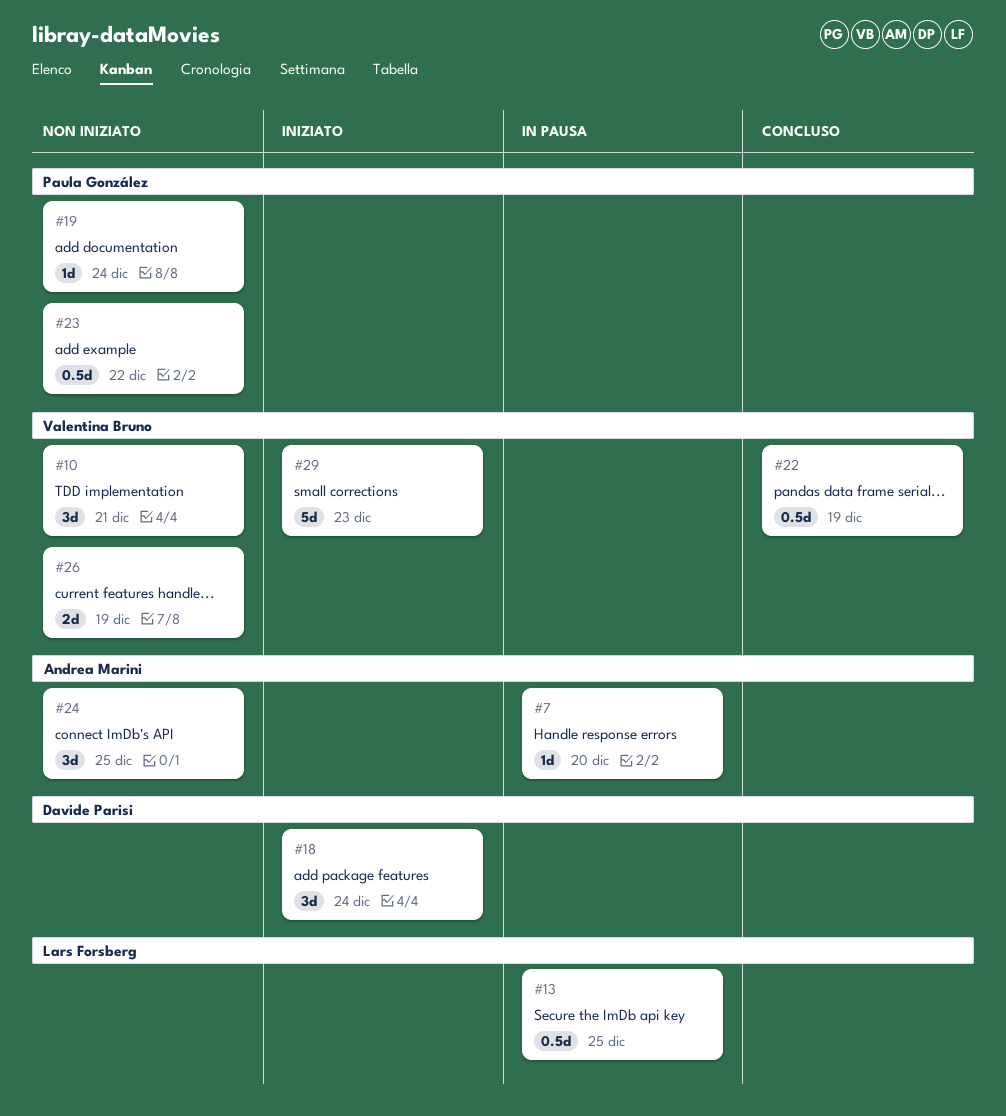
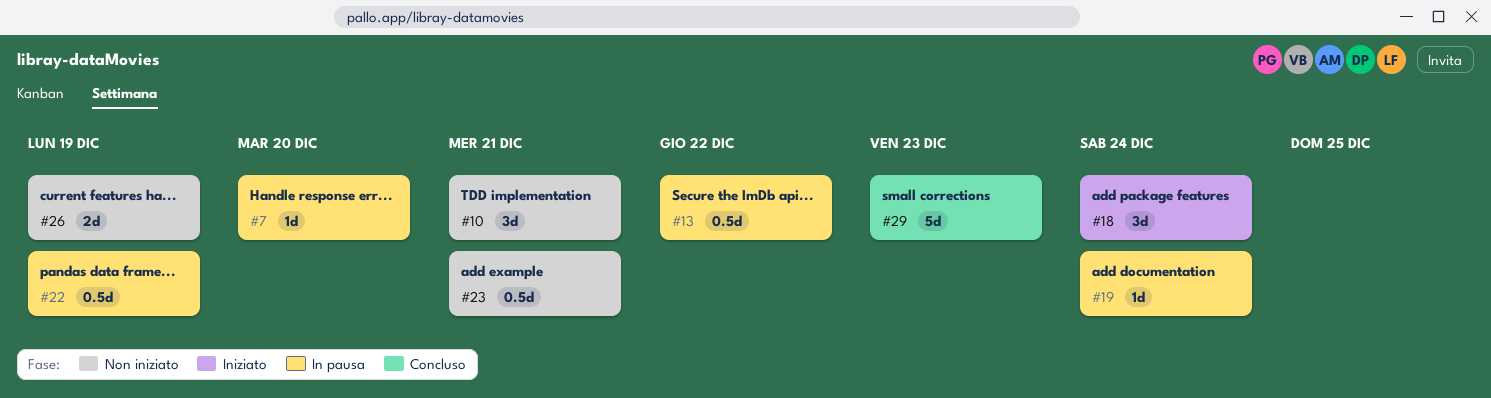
#13, due: Dec 25 -> Dec 22
#19, status: Non iniziato -> In pausa
#22, status: Concluso -> In pausa
#23, due: Dec 22 -> Dec 21
#24: present -> none
#29, status: Iniziato -> Concluso

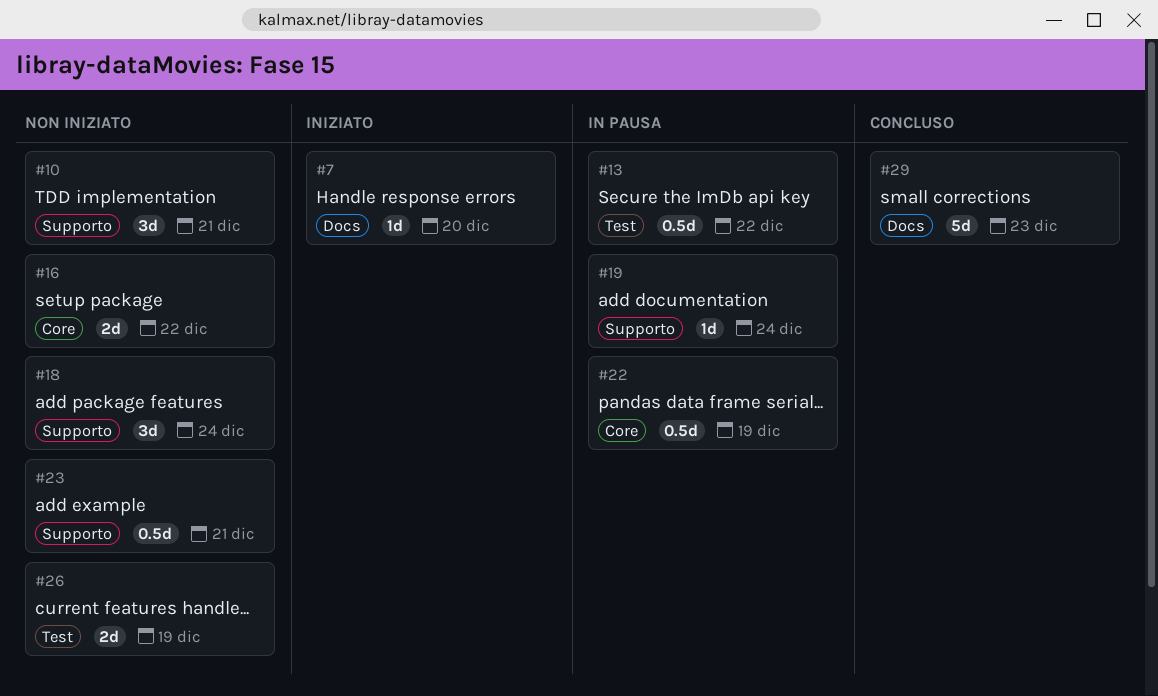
#7, status: In pausa -> Iniziato
#16: none -> present
#18, status: Iniziato -> Non iniziato

